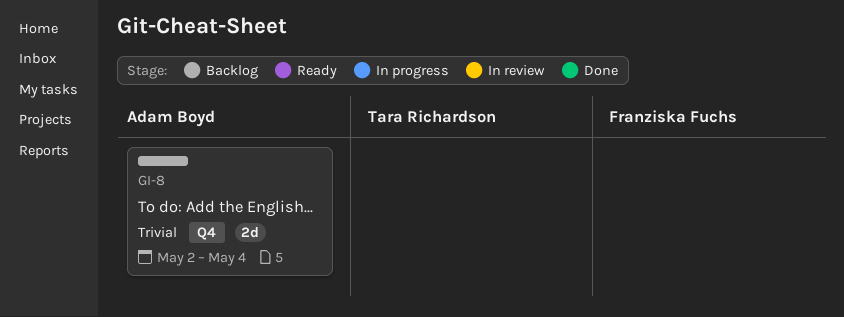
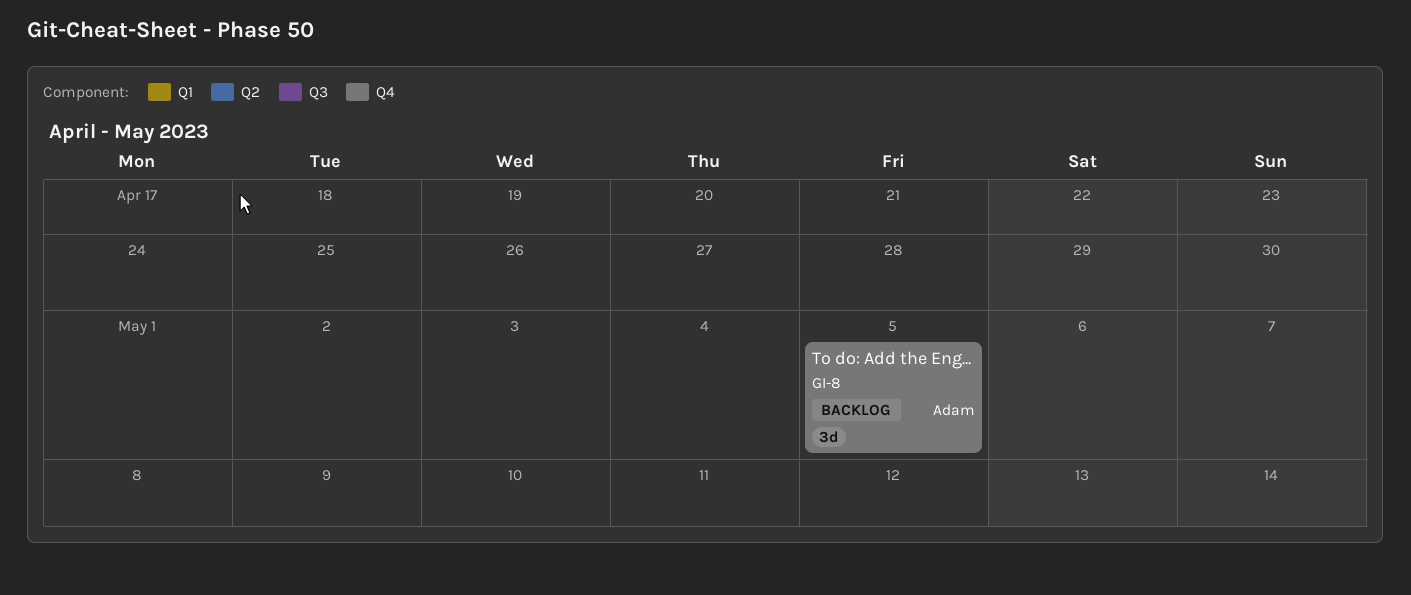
GI-8, estimate: 2d -> 3d
GI-8, due: May 4 -> May 5

